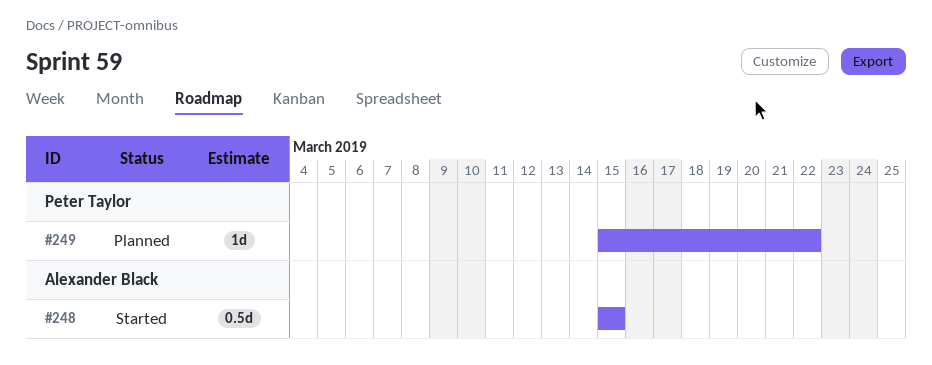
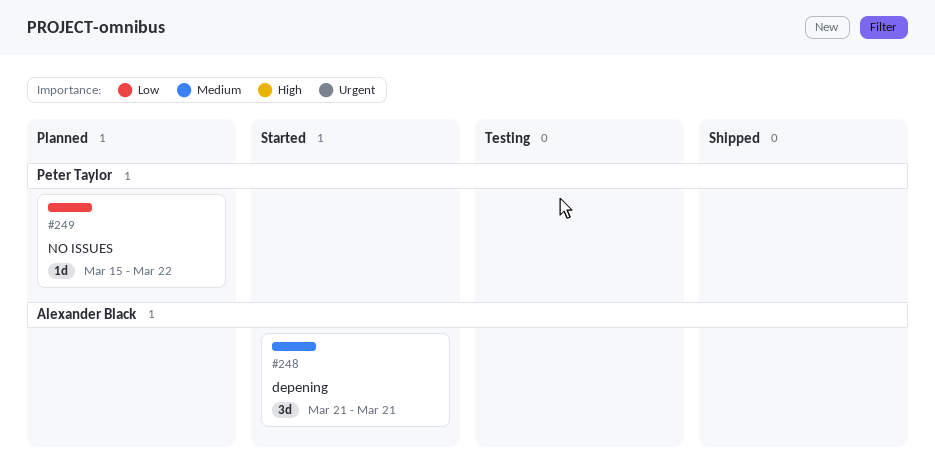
#248, estimate: 0.5d -> 3d
#248, start: Mar 15 -> Mar 21
#248, due: Mar 15 -> Mar 21

